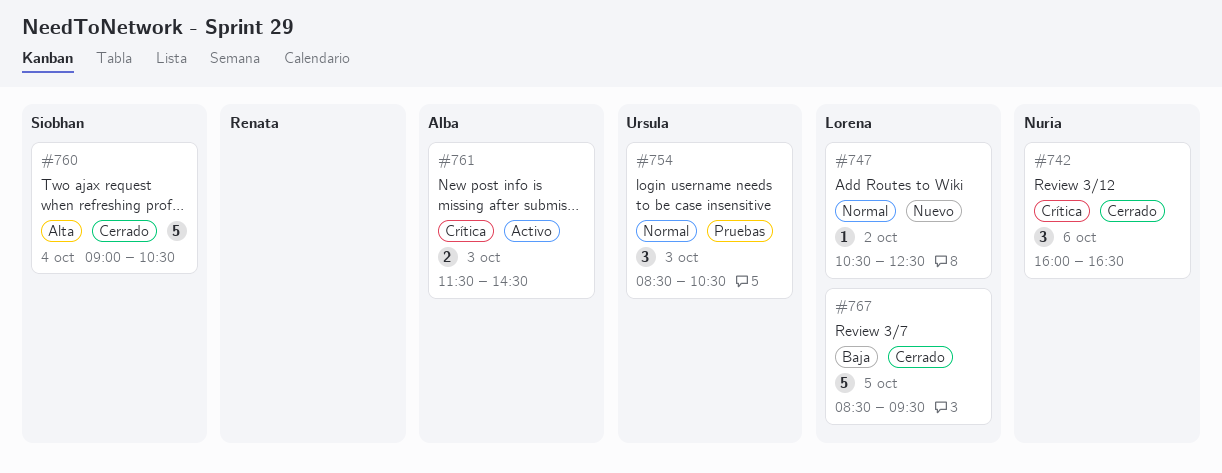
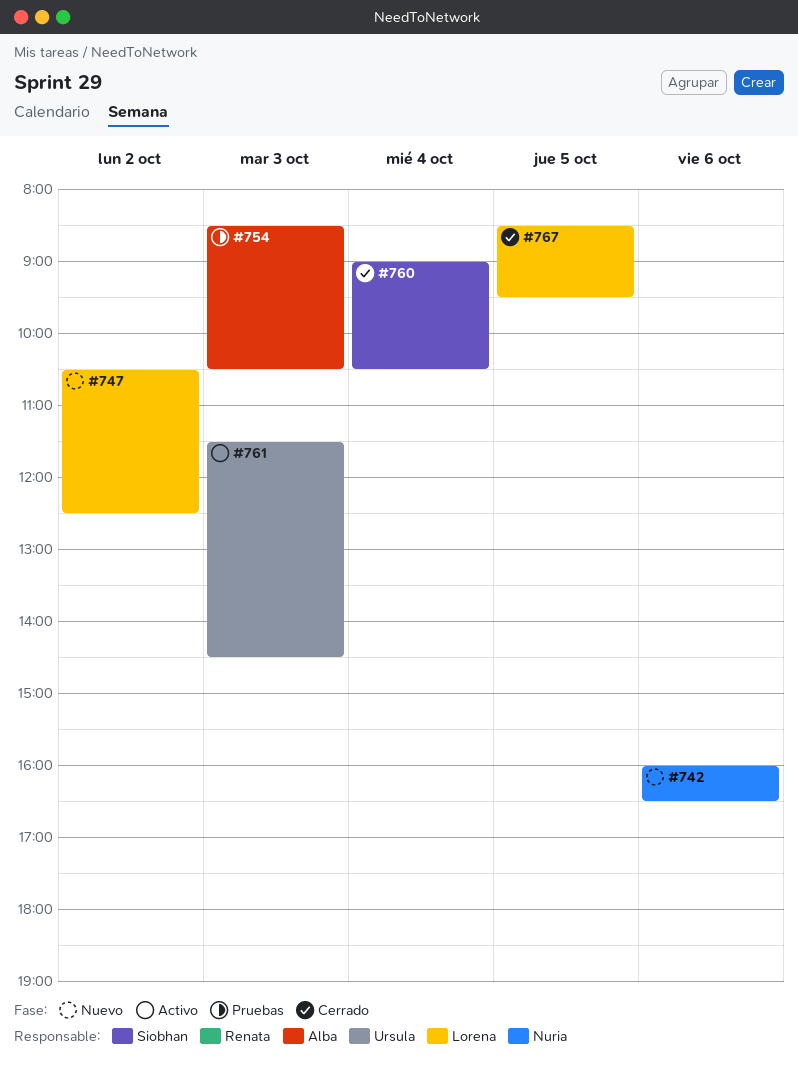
#742, status: Cerrado -> Nuevo
#754, owner: Ursula -> Alba
#761, owner: Alba -> Ursula

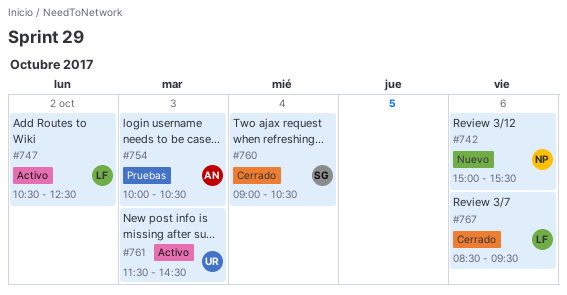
#742, begins: 16:00 -> 15:00
#742, ends: 16:30 -> 15:30
#747, status: Nuevo -> Activo
#754, begins: 08:30 -> 10:00
#767, day: Oct 5 -> Oct 6

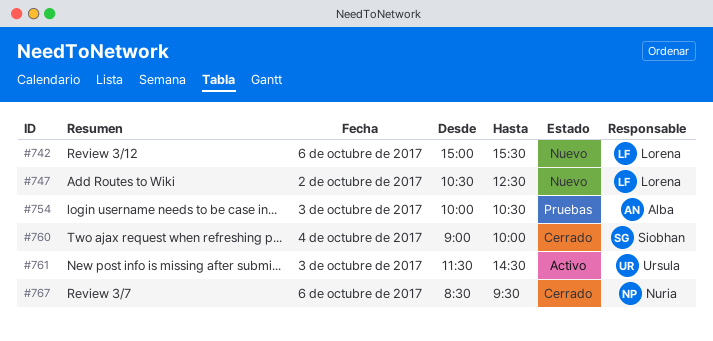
#742, owner: Nuria -> Lorena
#747, status: Activo -> Nuevo
#760, ends: 10:30 -> 10:00
#767, owner: Lorena -> Nuria

